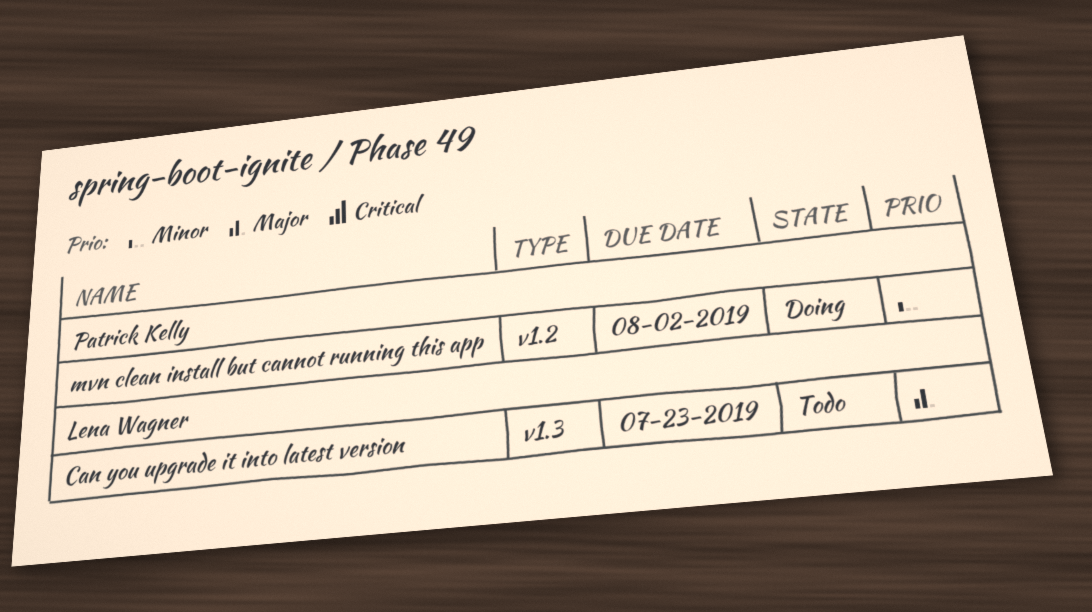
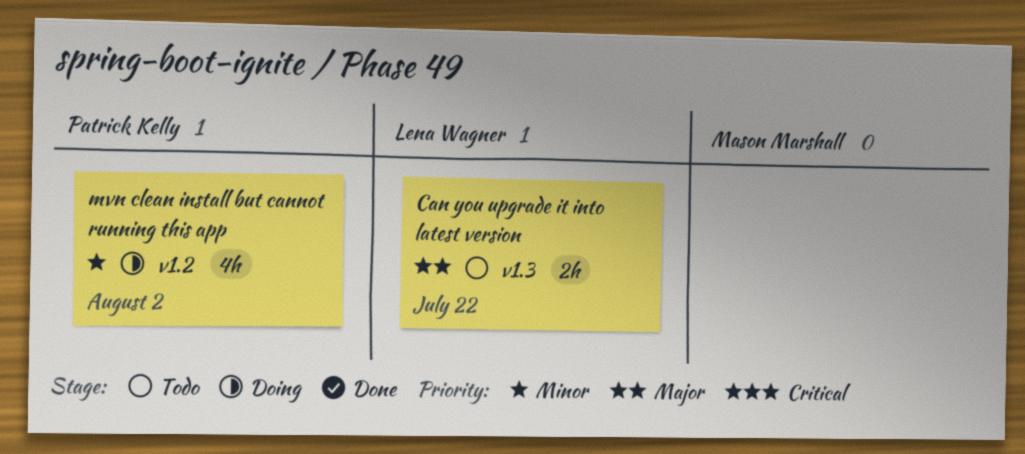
Can you upgrade it into latest version, due: Jul 23 -> Jul 22

